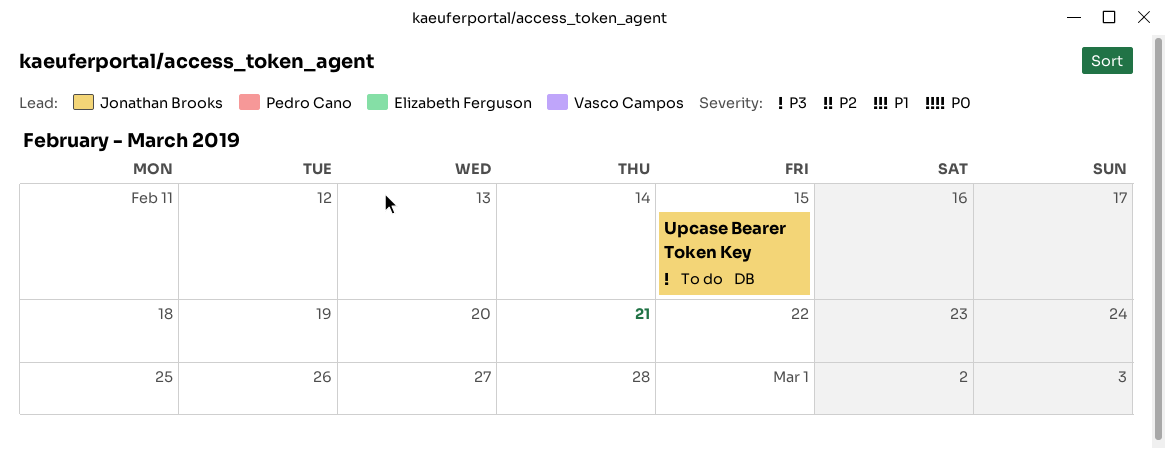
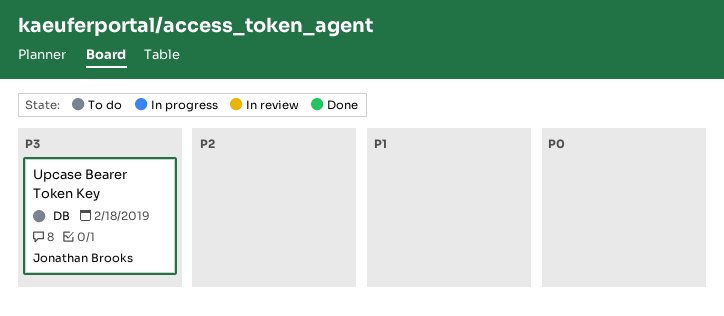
Upcase Bearer Token Key, due: Feb 15 -> Feb 18

